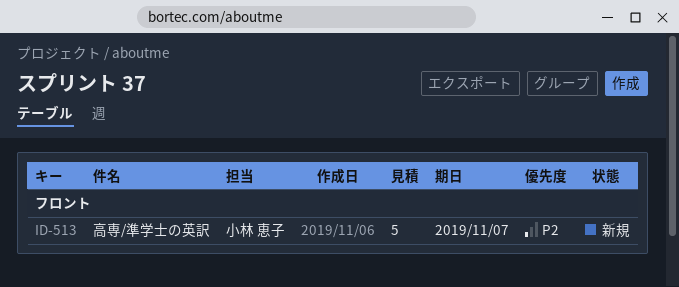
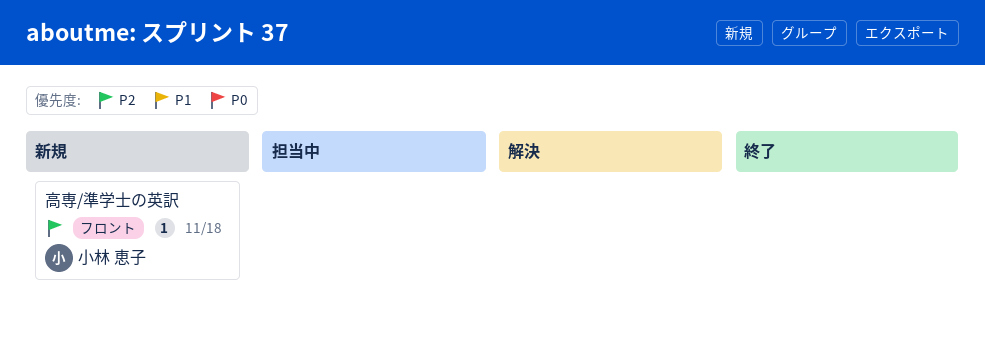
高専/準学士の英訳, estimate: 5 -> 1
高専/準学士の英訳, due: Nov 7 -> Nov 18

